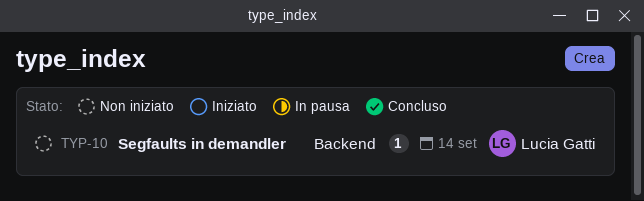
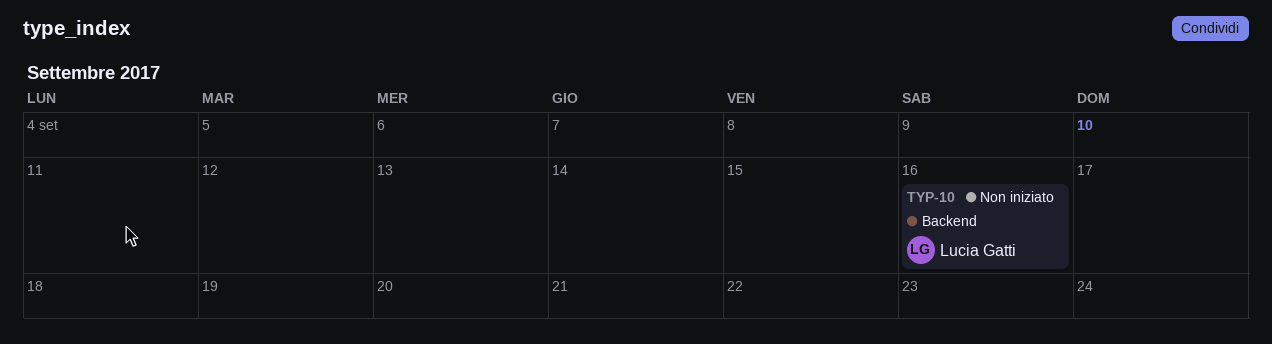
TYP-10, due: Sep 14 -> Sep 16

